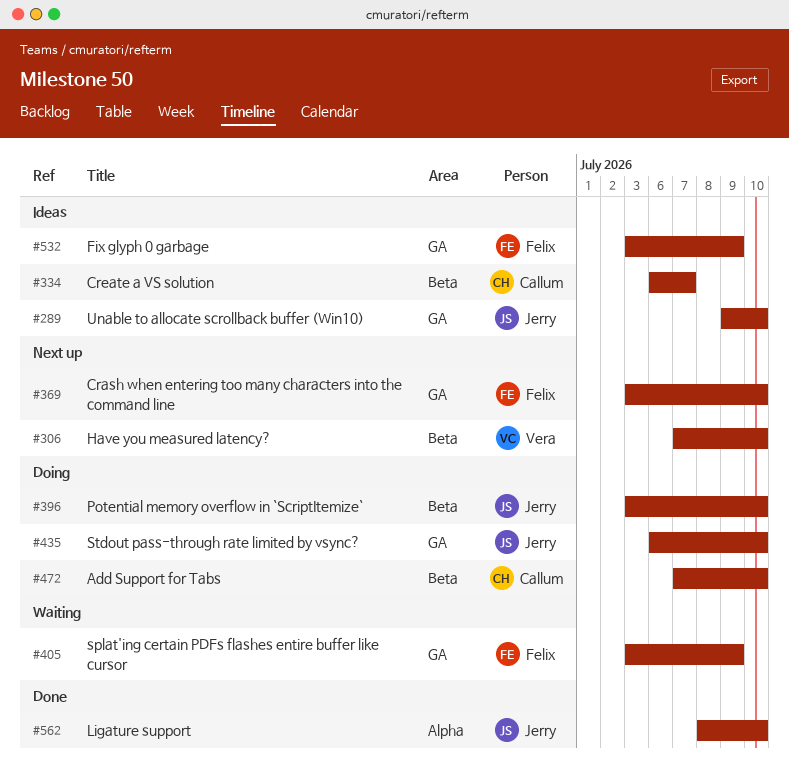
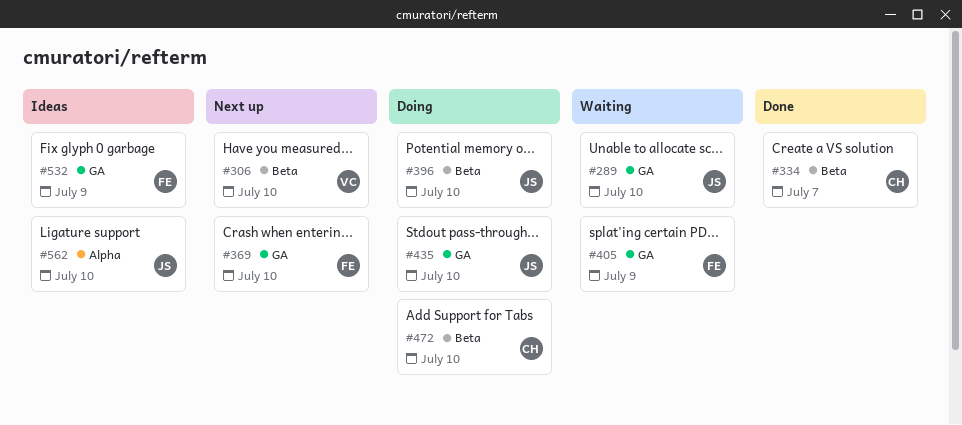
#289, status: Ideas -> Waiting
#334, status: Ideas -> Done
#562, status: Done -> Ideas

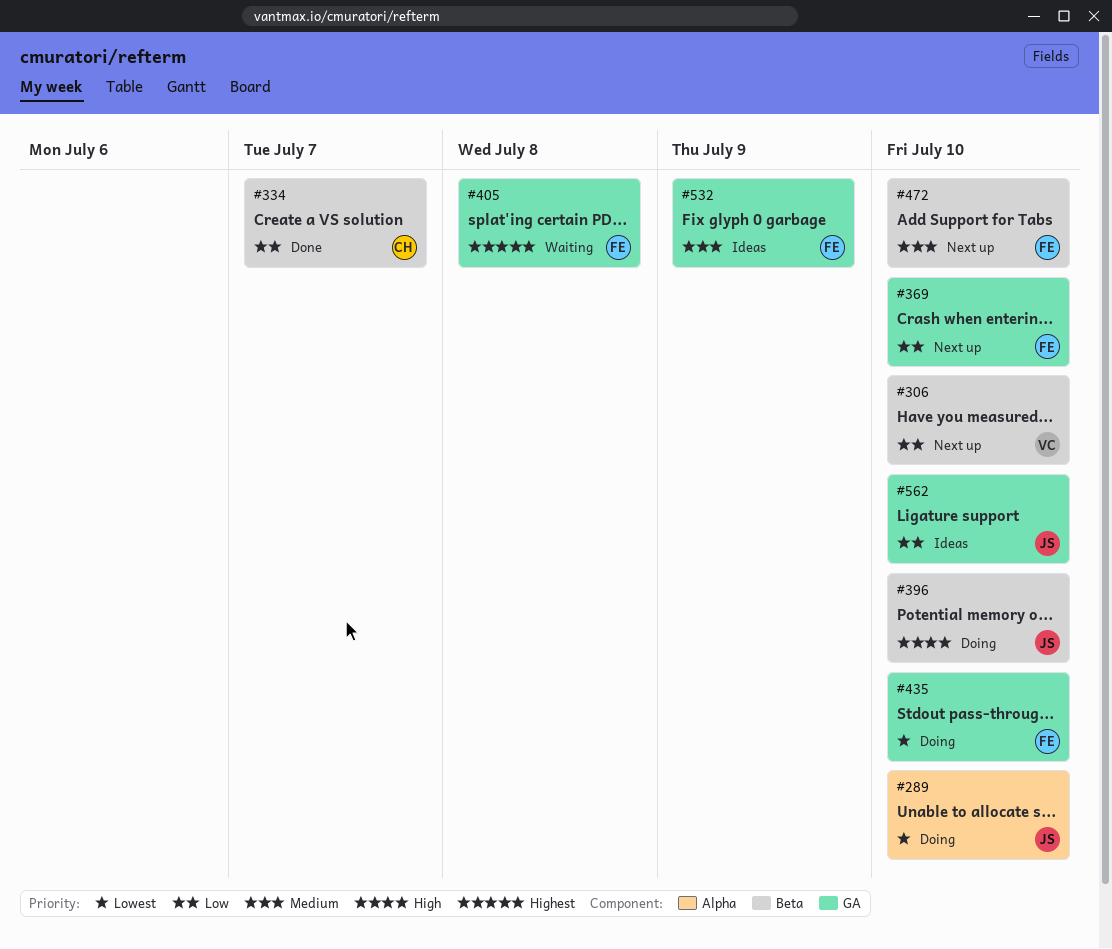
#289, status: Waiting -> Doing
#289, label: GA -> Alpha
#405, due: Jul 9 -> Jul 8
#435, owner: JS -> FE
#472, status: Doing -> Next up
#472, owner: CH -> FE
#562, label: Alpha -> GA

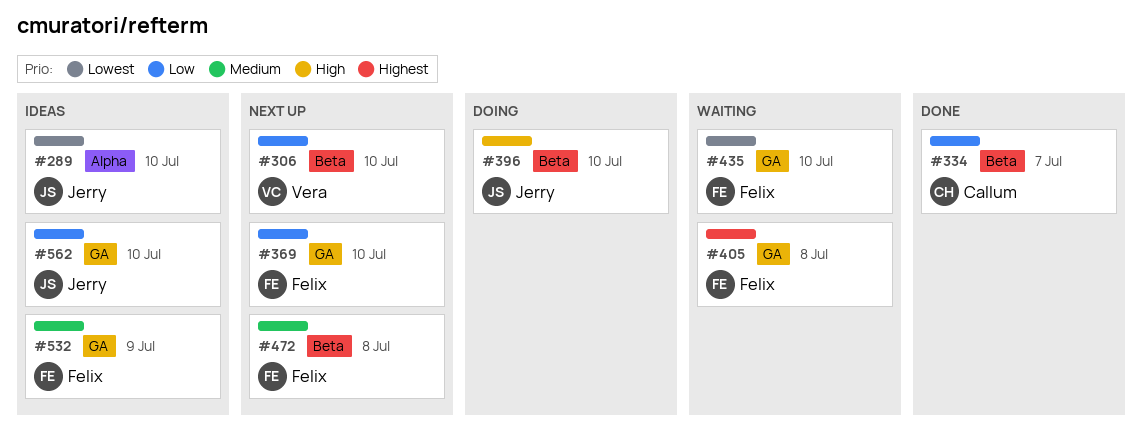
#289, status: Doing -> Ideas
#435, status: Doing -> Waiting
#472, due: Jul 10 -> Jul 8

